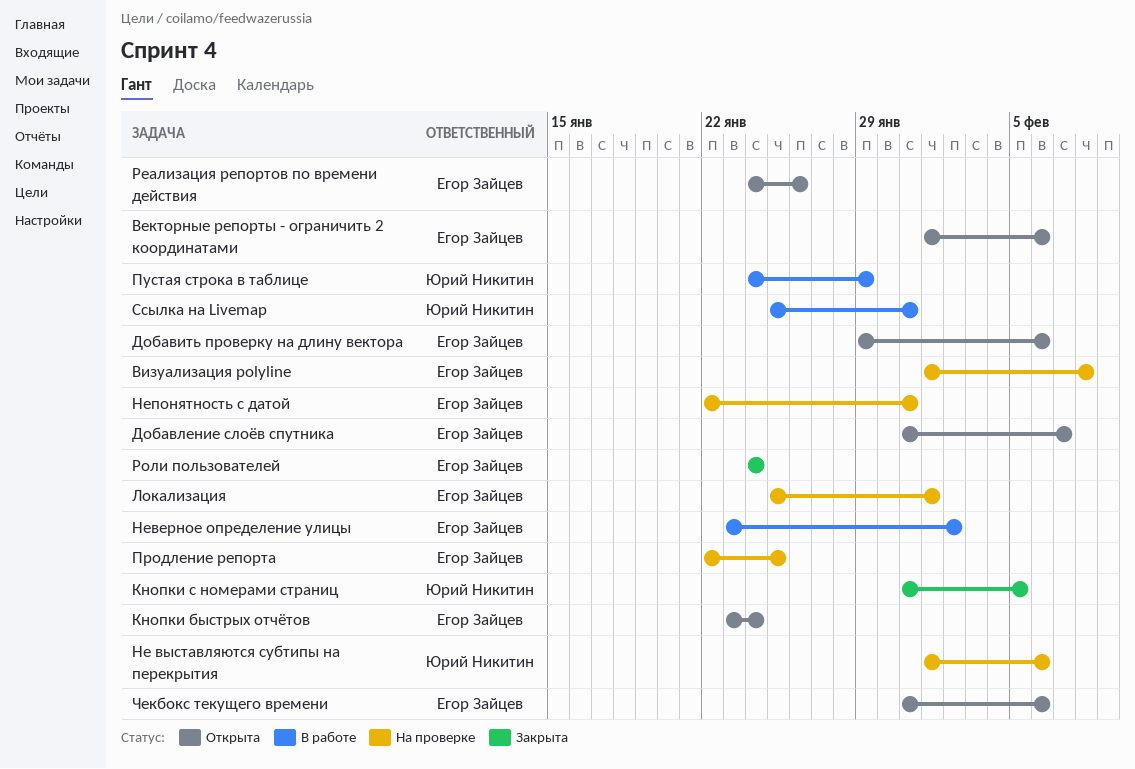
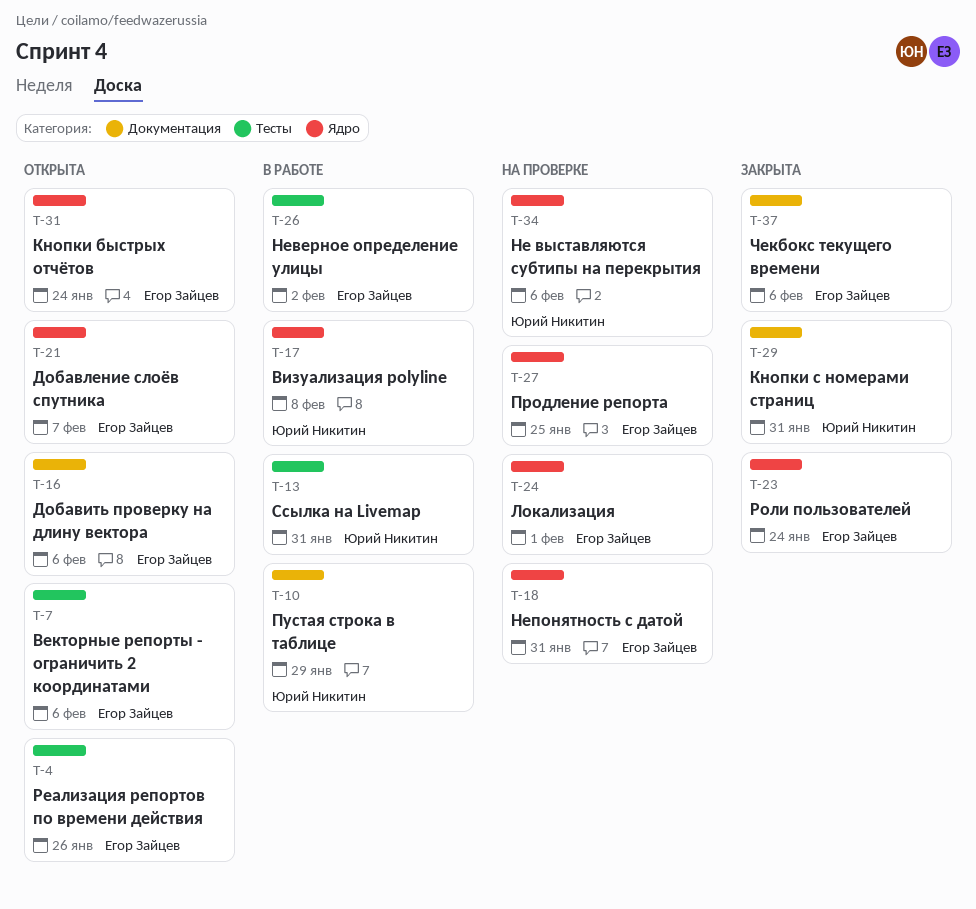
Визуализация polyline, status: На проверке -> В работе
Визуализация polyline, owner: Егор Зайцев -> Юрий Никитин
Кнопки с номерами страниц, due: Feb 5 -> Jan 31
Чекбокс текущего времени, status: Открыта -> Закрыта

